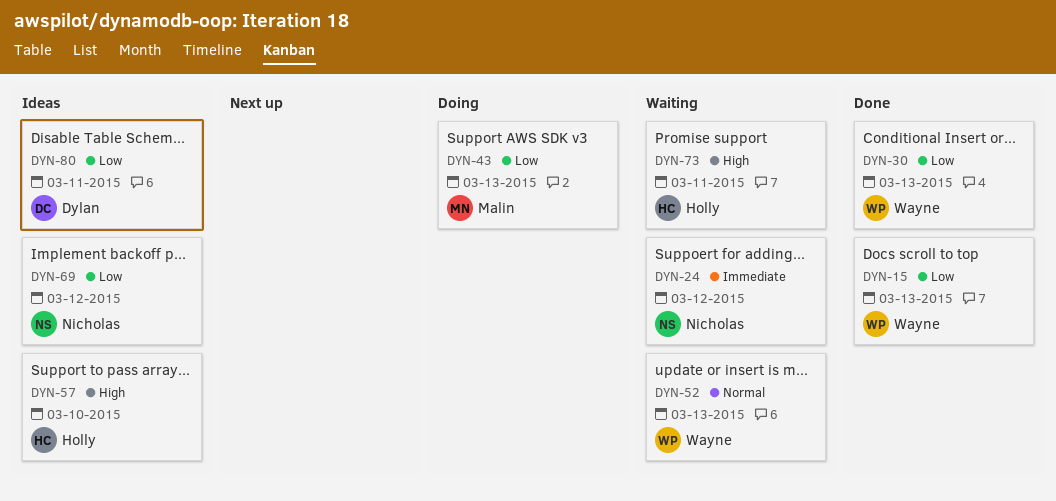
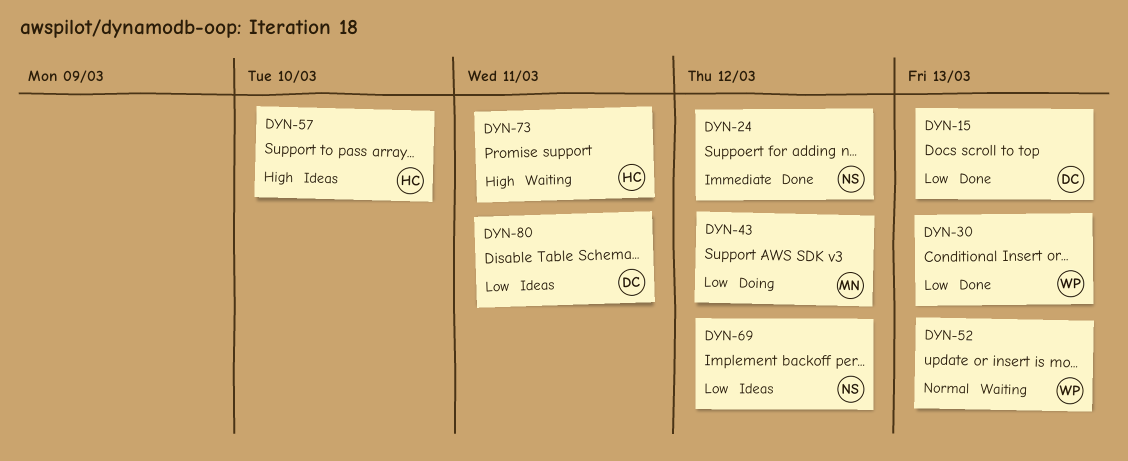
DYN-15, owner: Wayne -> Dylan
DYN-24, status: Waiting -> Done
DYN-43, due: Mar 13 -> Mar 12

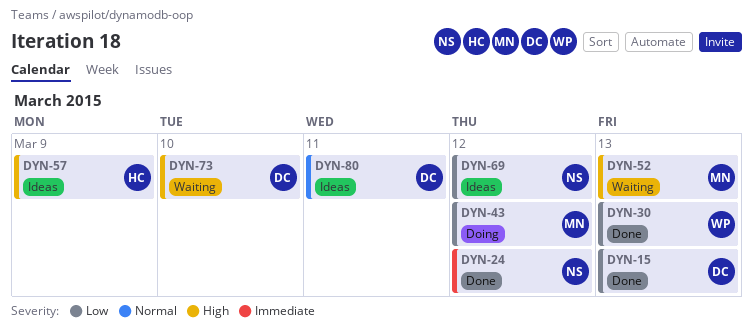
DYN-52, owner: WP -> MN
DYN-52, priority: Normal -> High
DYN-57, due: Mar 10 -> Mar 9
DYN-73, owner: HC -> DC
DYN-73, due: Mar 11 -> Mar 10
DYN-80, priority: Low -> Normal

